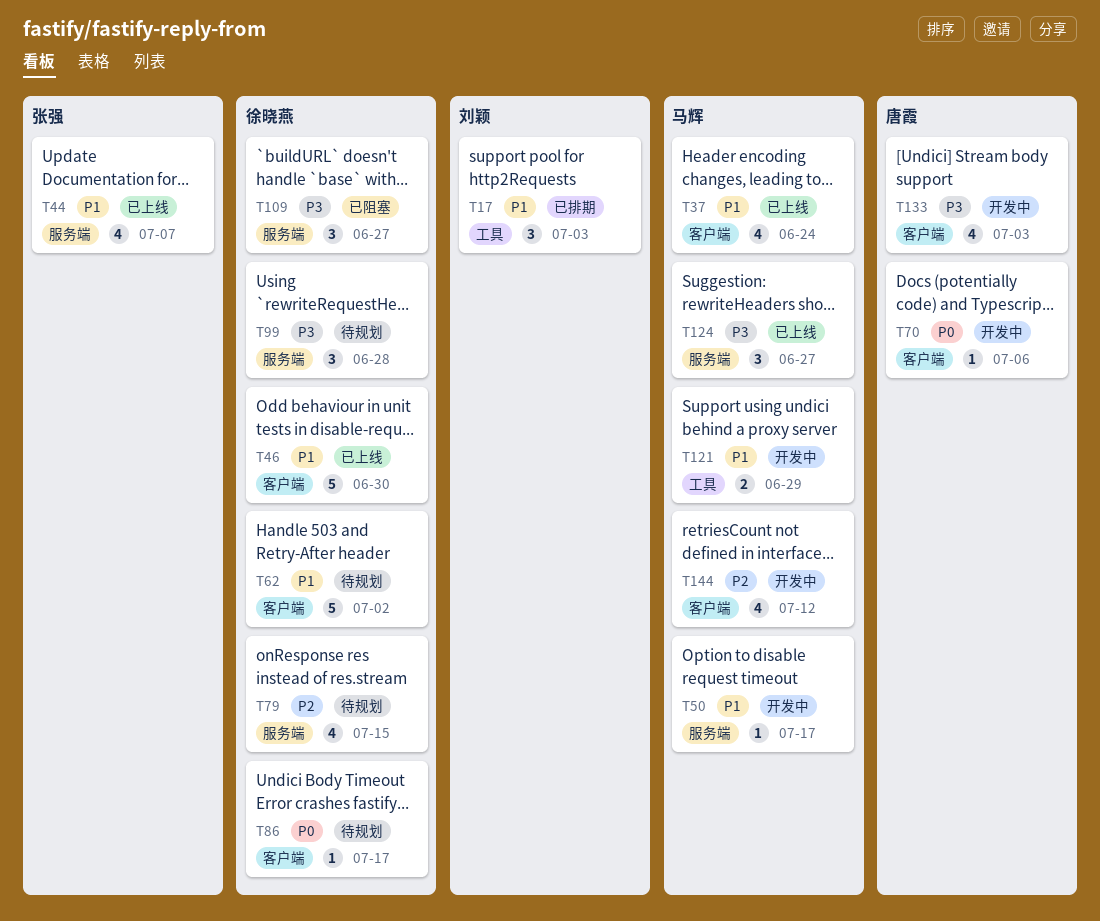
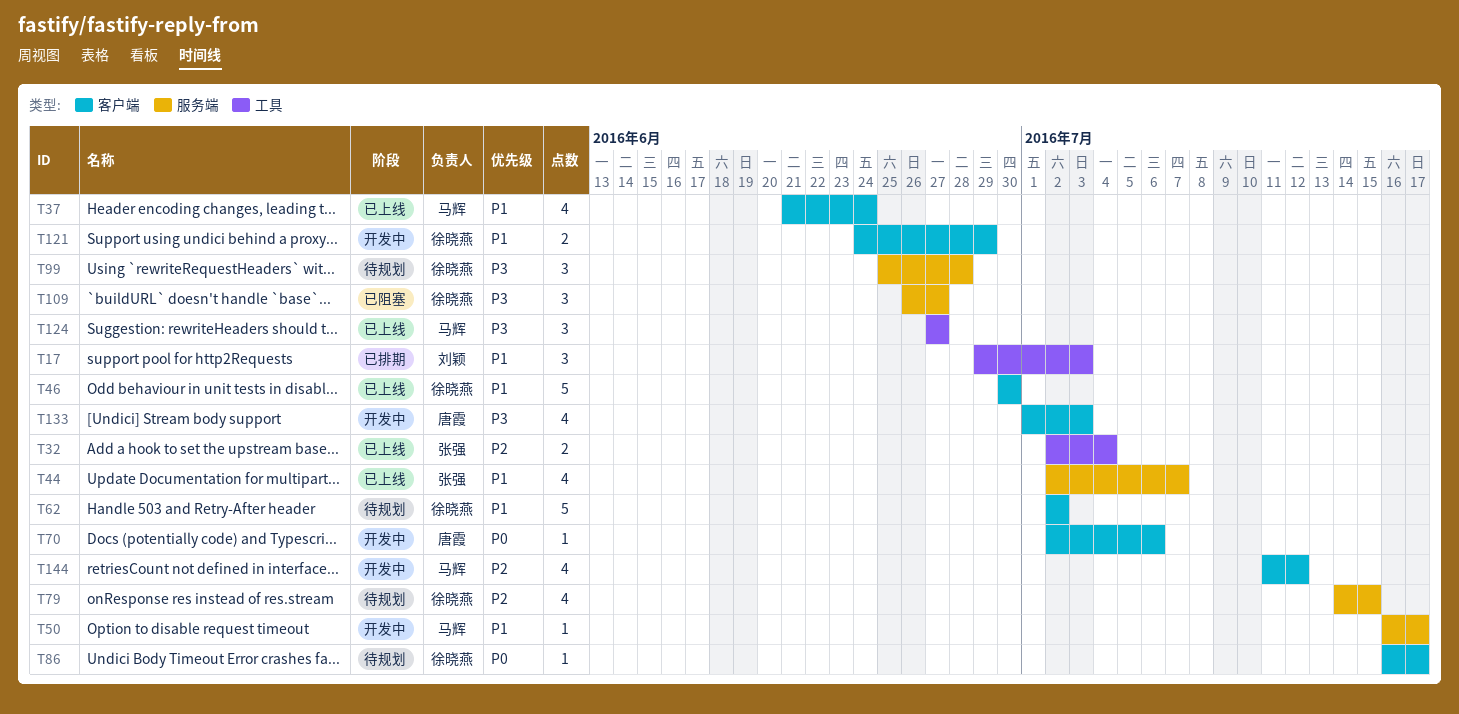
T32: none -> present
T121, owner: 马辉 -> 徐晓燕
T121, label: 工具 -> 客户端
T124, label: 服务端 -> 工具

